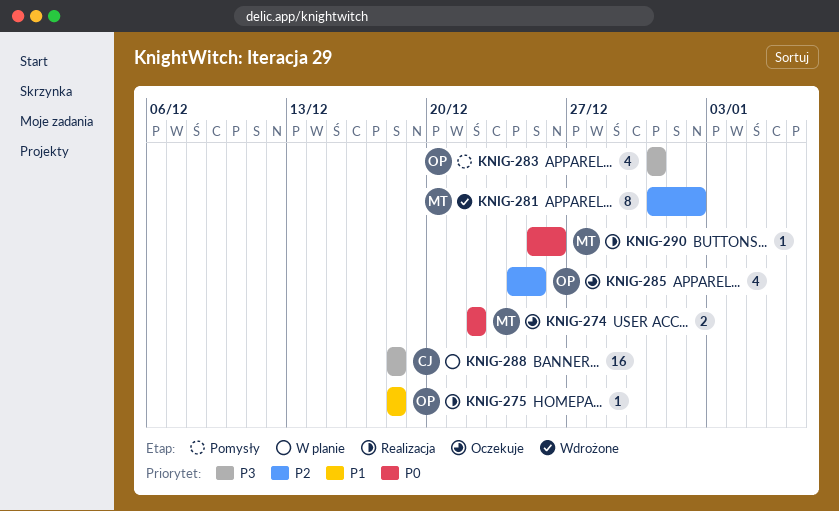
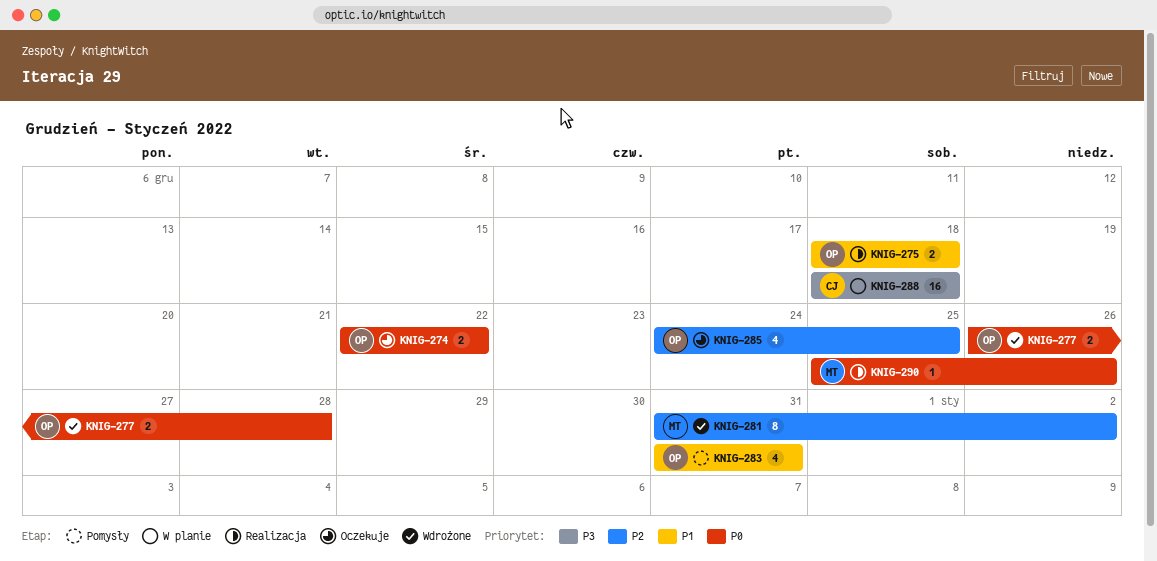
KNIG-274, owner: MT -> OP
KNIG-275, estimate: 1 -> 2
KNIG-277: none -> present
KNIG-283, priority: P3 -> P1

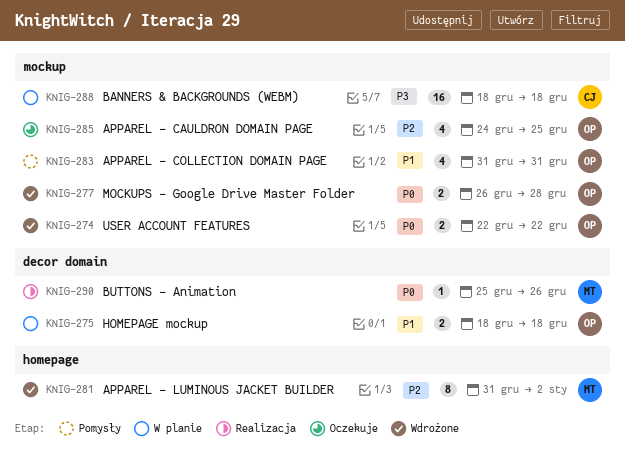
KNIG-274, status: Oczekuje -> Wdrożone
KNIG-275, status: Realizacja -> W planie

